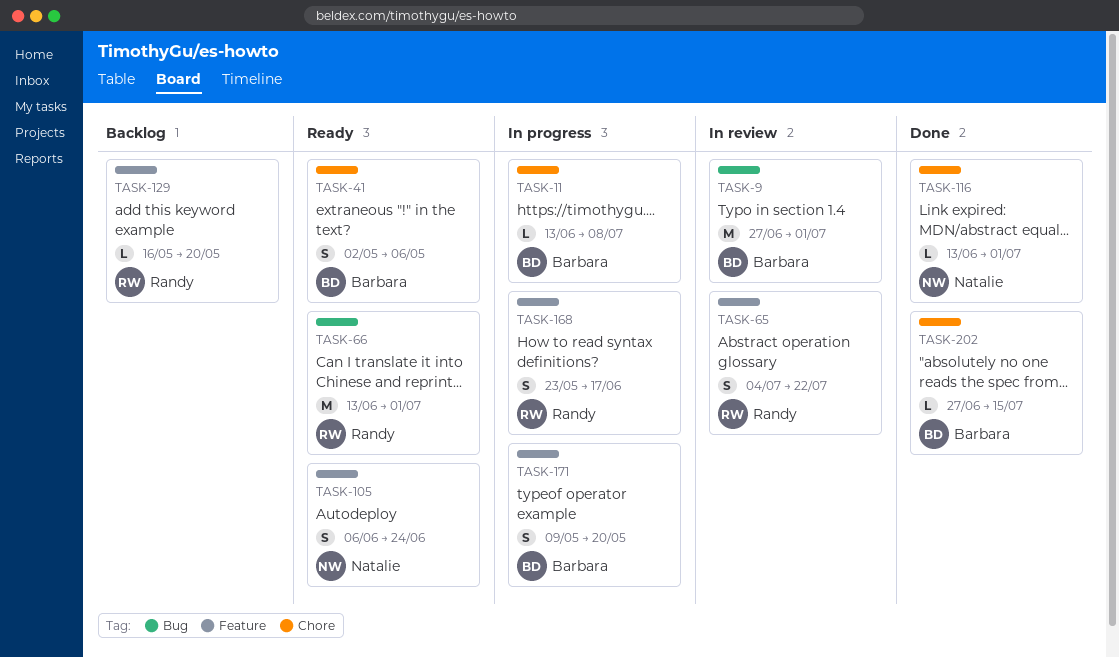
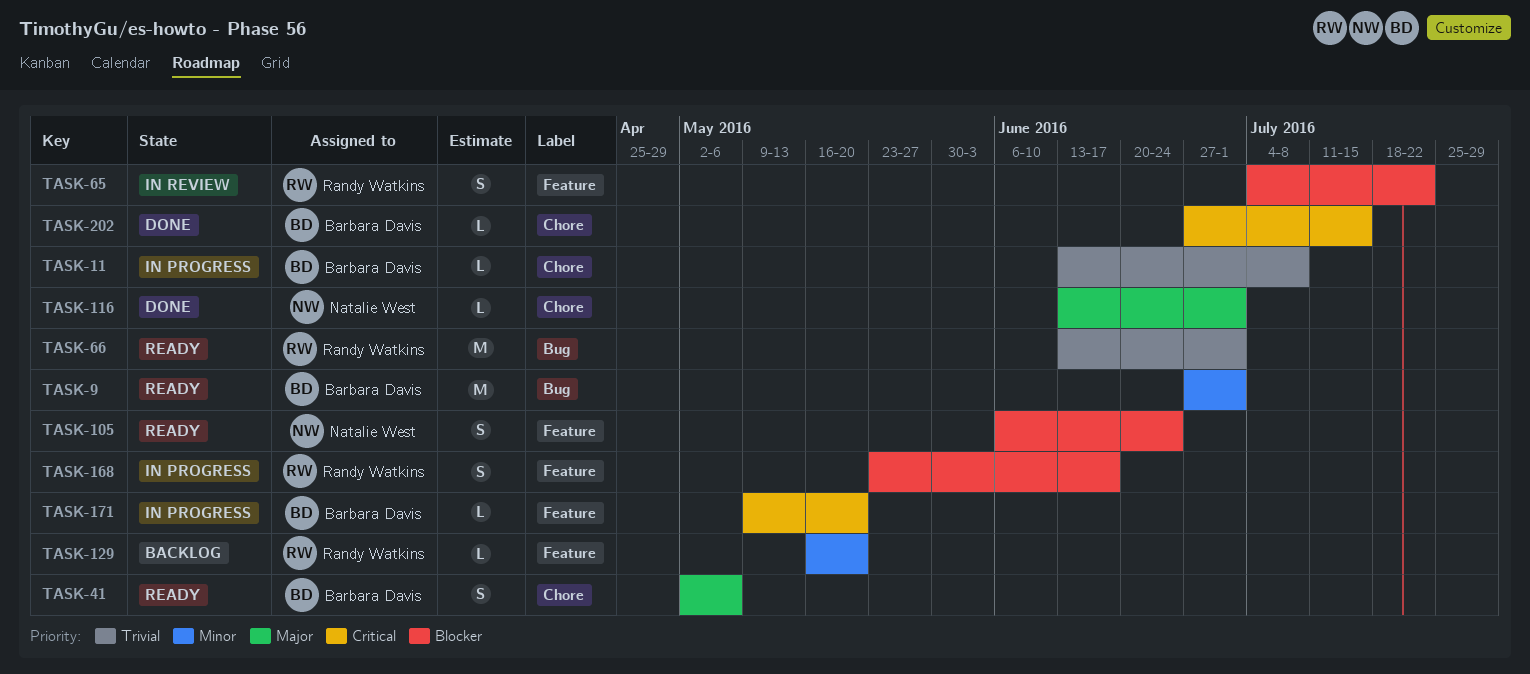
TASK-9, status: In review -> Ready
TASK-171, estimate: S -> L

